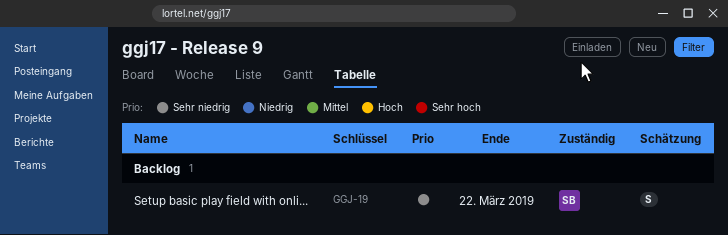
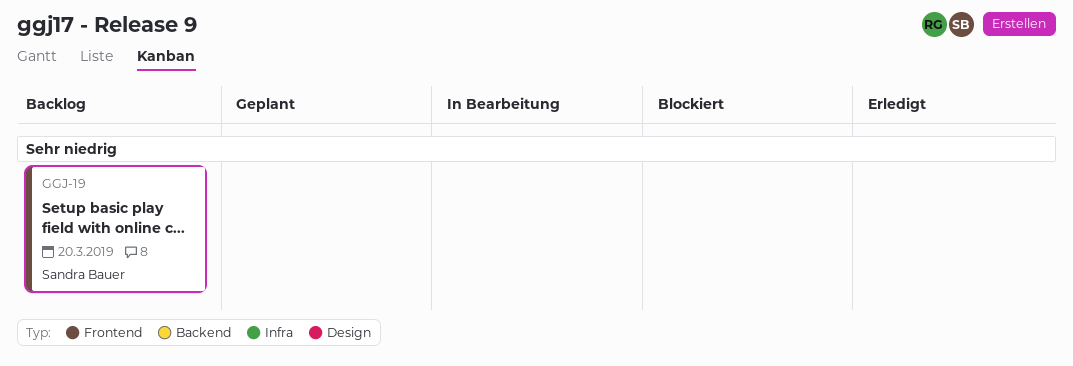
GGJ-19, due: Mar 22 -> Mar 20

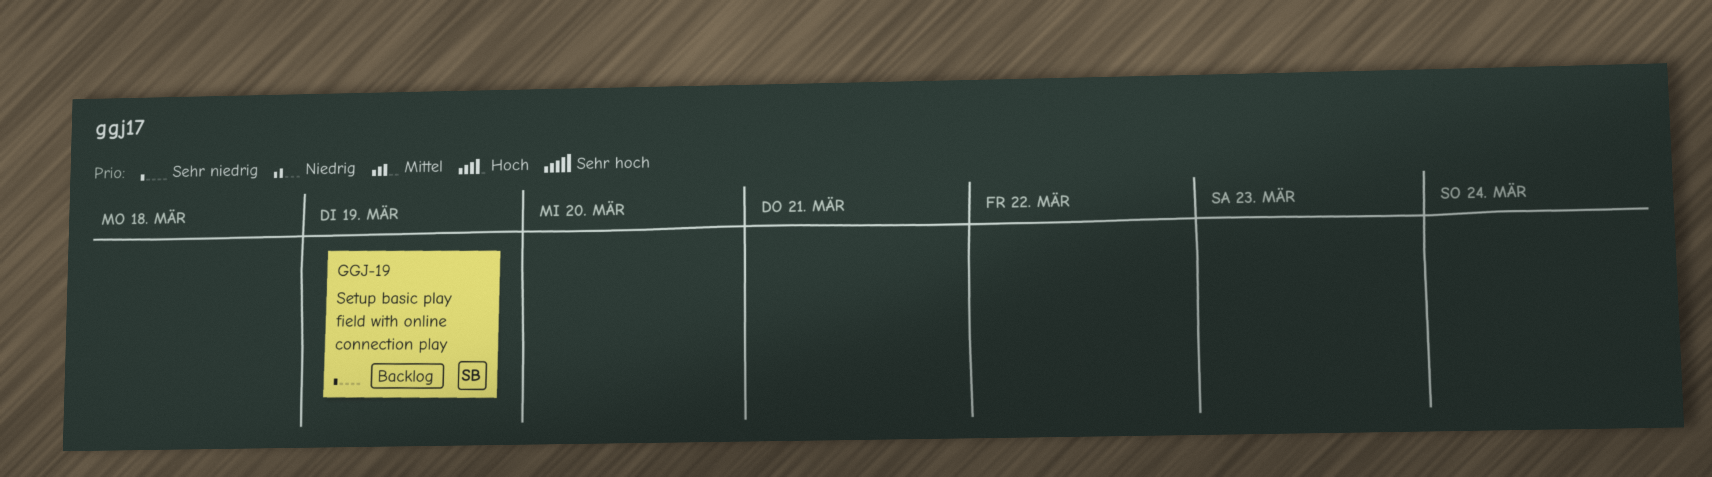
GGJ-19, due: Mar 20 -> Mar 19

